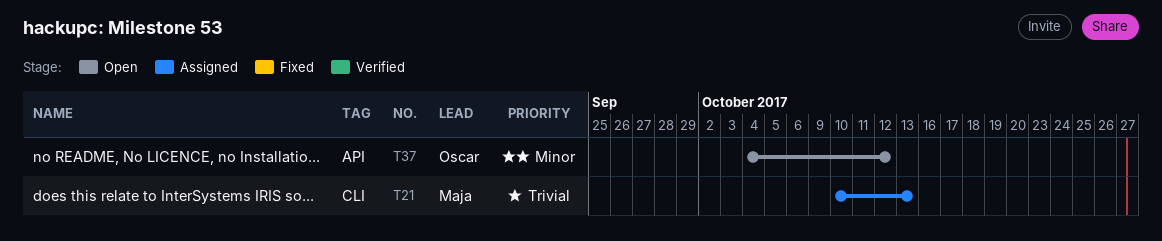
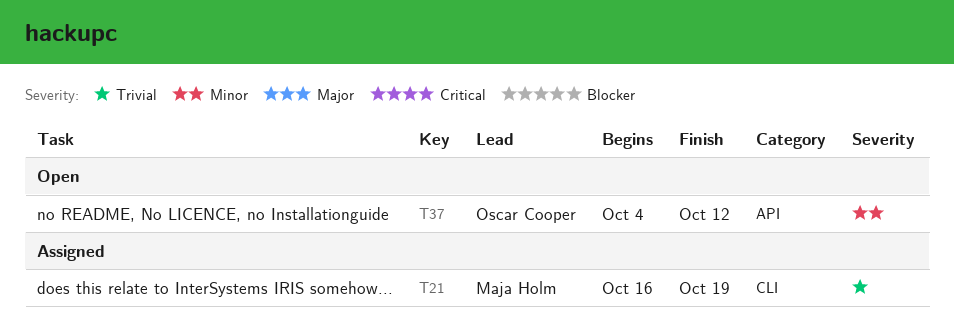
T21, start: Oct 10 -> Oct 16
T21, due: Oct 13 -> Oct 19

